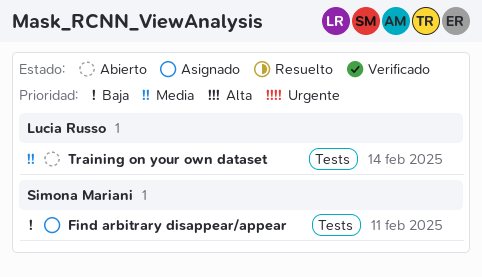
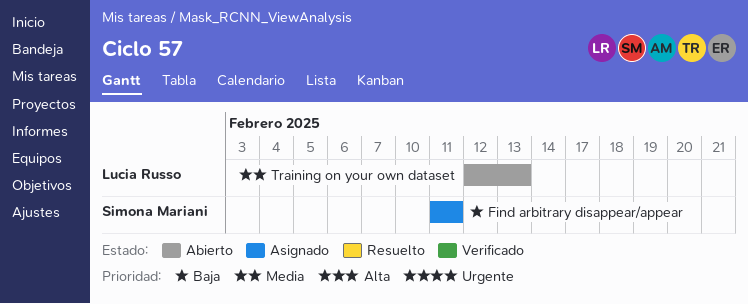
Training on your own dataset, due: Feb 14 -> Feb 13

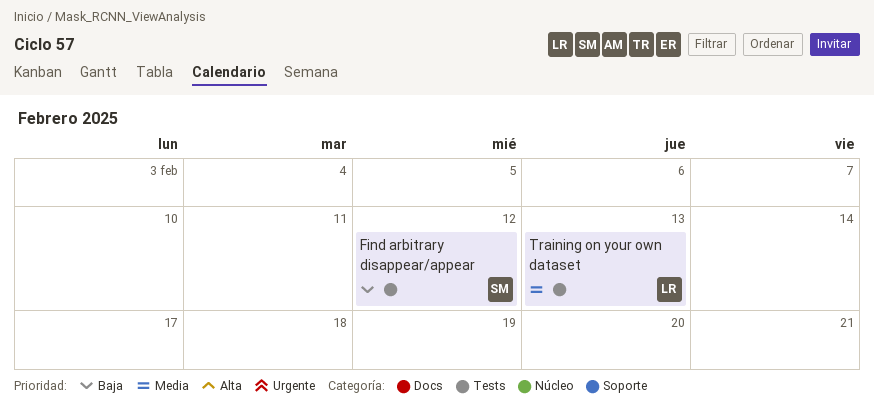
Find arbitrary disappear/appear, due: Feb 11 -> Feb 12

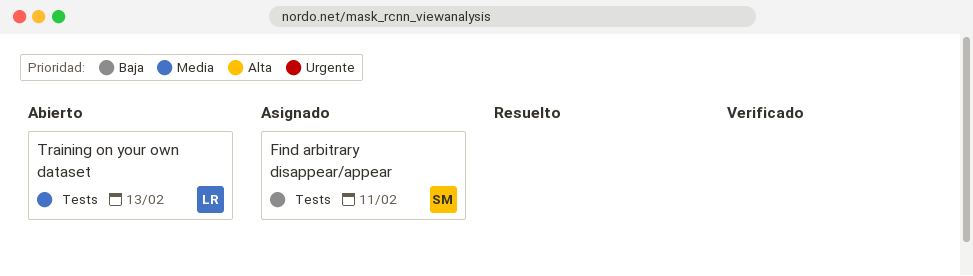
Find arbitrary disappear/appear, due: Feb 12 -> Feb 11

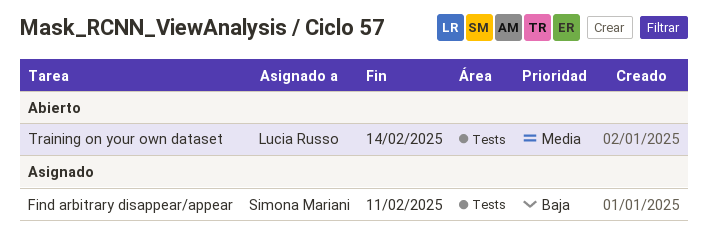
Training on your own dataset, due: Feb 13 -> Feb 14

